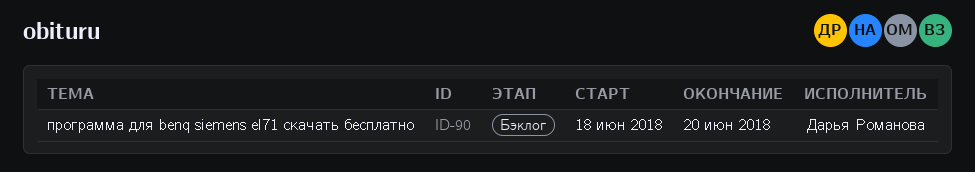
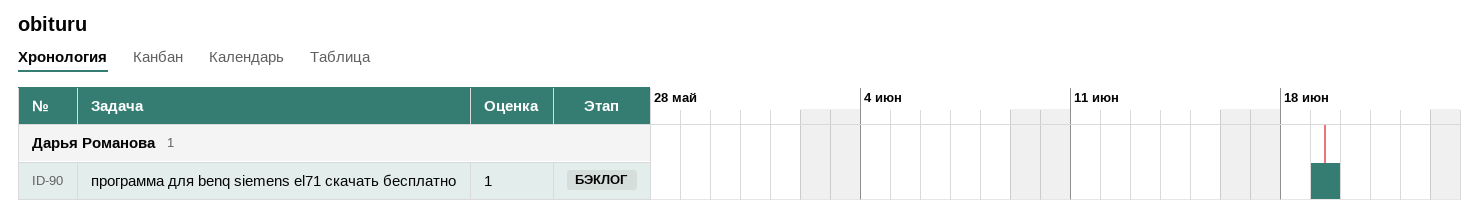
ID-90, start: Jun 18 -> Jun 19
ID-90, due: Jun 20 -> Jun 19

